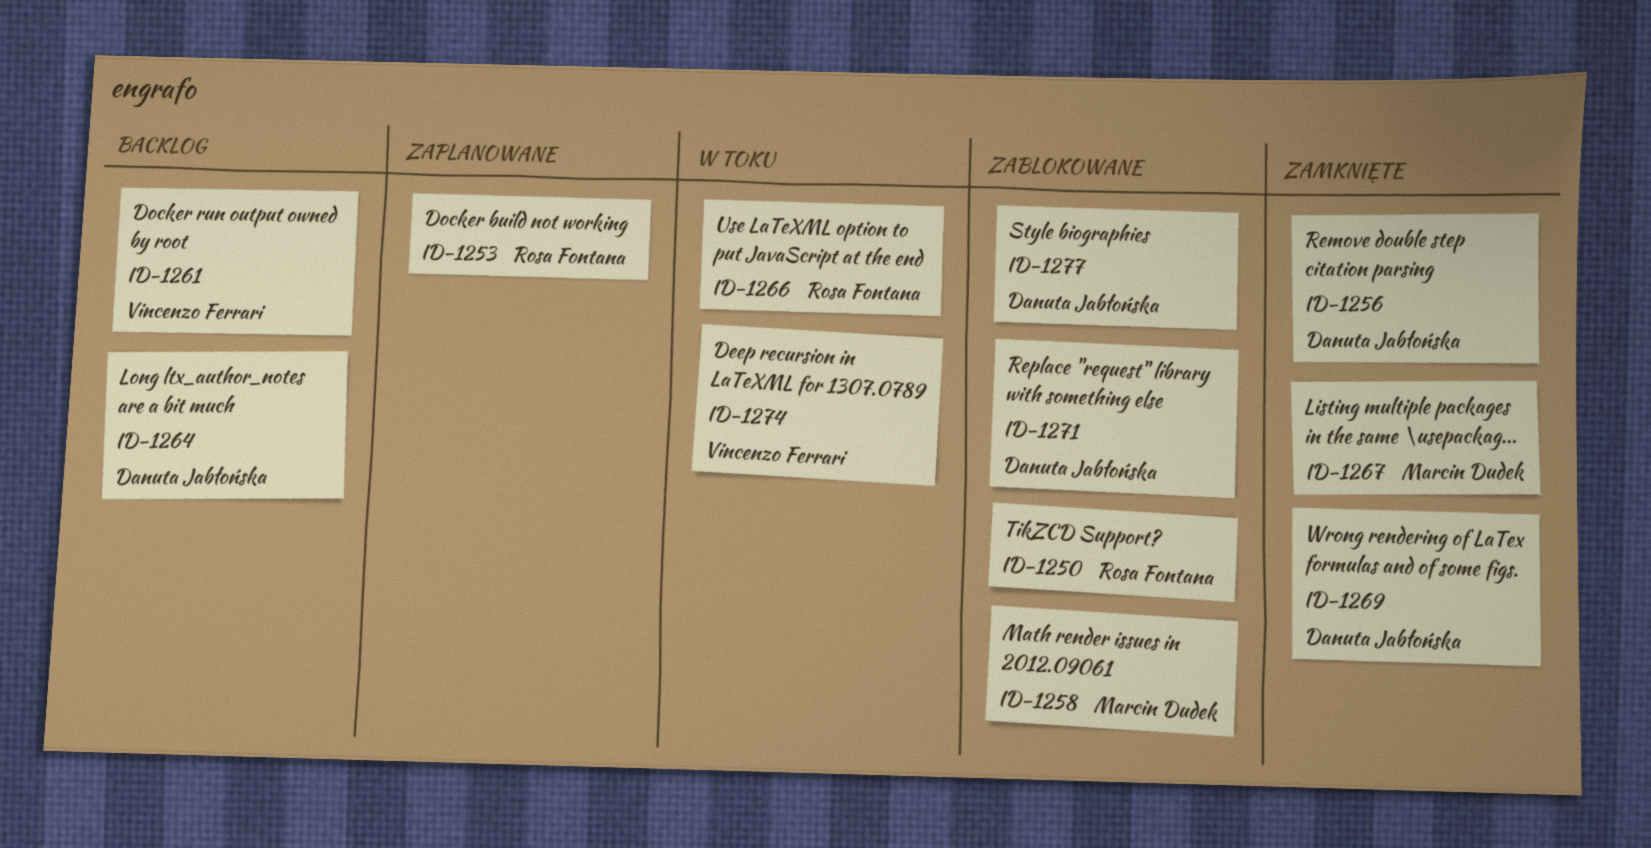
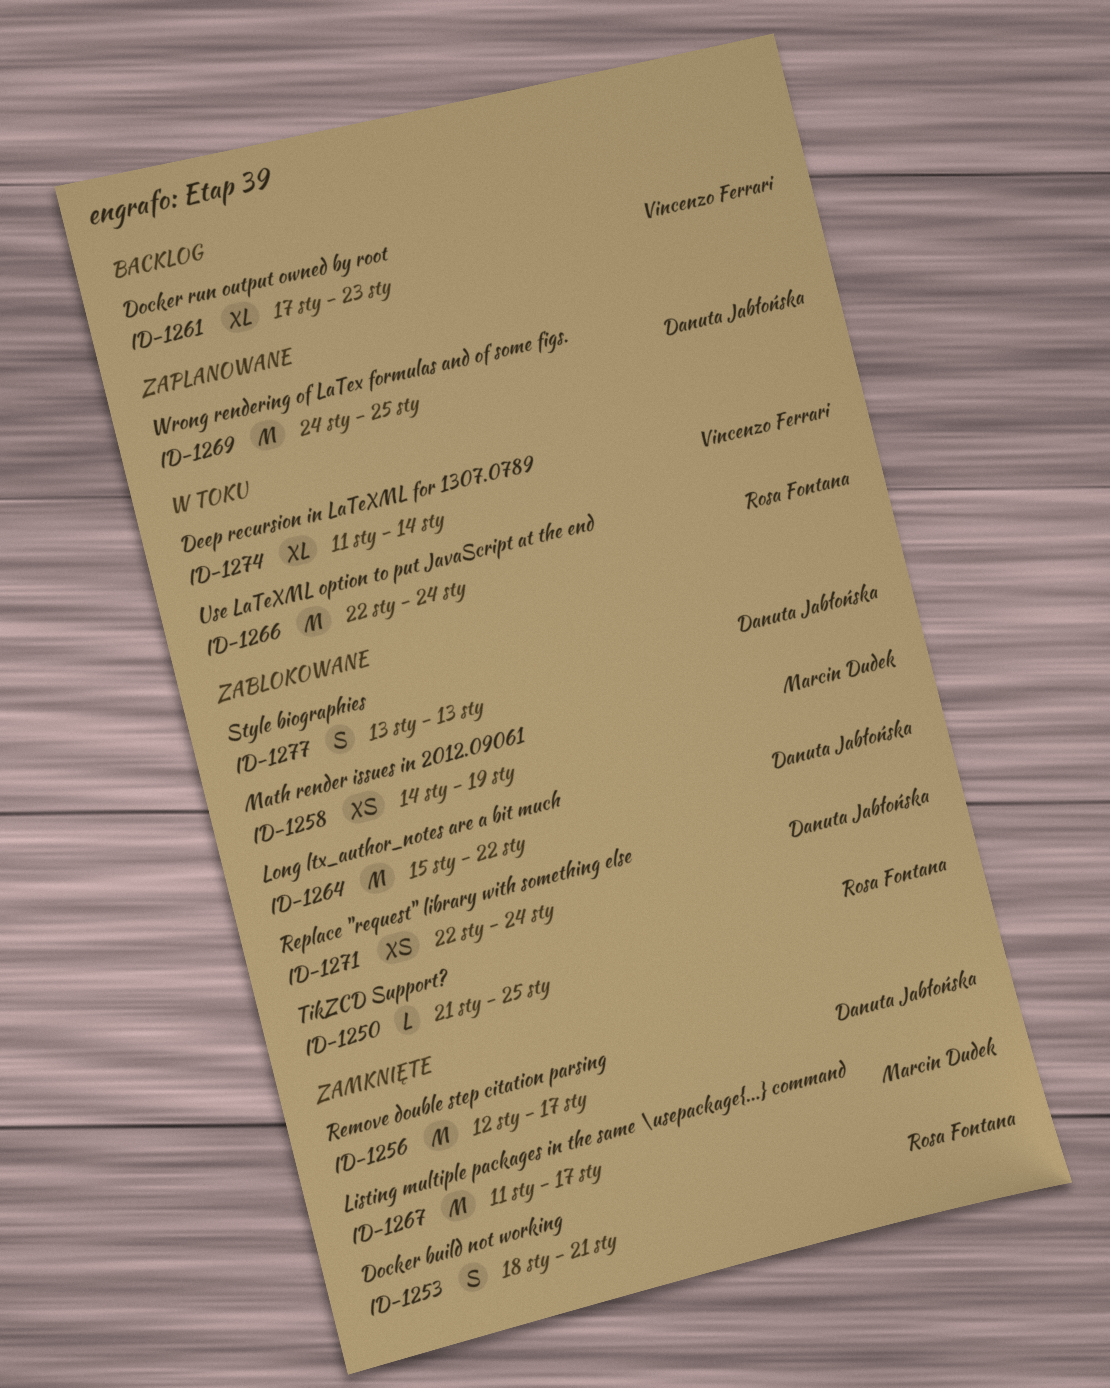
ID-1253, status: Zaplanowane -> Zamknięte
ID-1264, status: Backlog -> Zablokowane
ID-1269, status: Zamknięte -> Zaplanowane

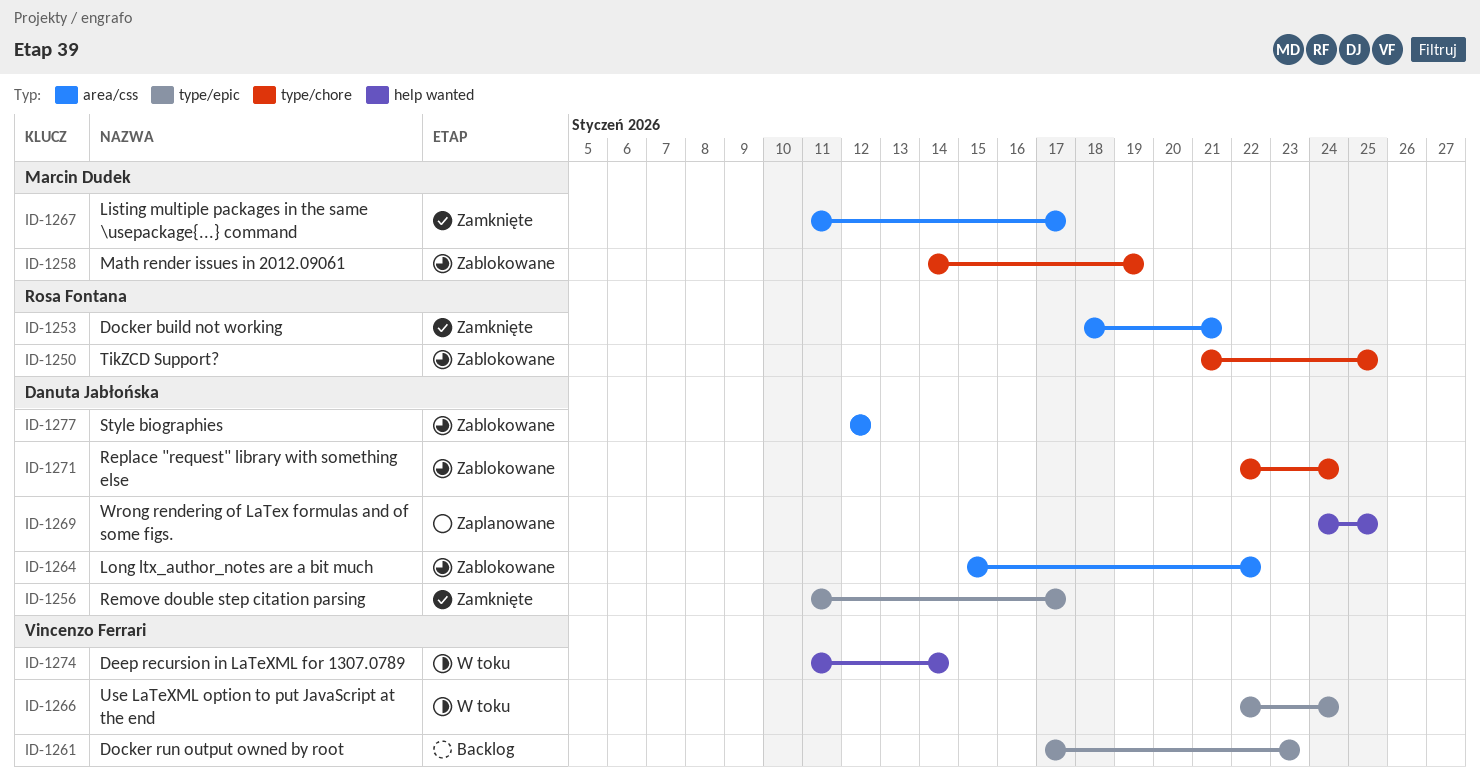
ID-1256, start: Jan 12 -> Jan 11
ID-1266, owner: Rosa Fontana -> Vincenzo Ferrari
ID-1277, start: Jan 13 -> Jan 12
ID-1277, due: Jan 13 -> Jan 12

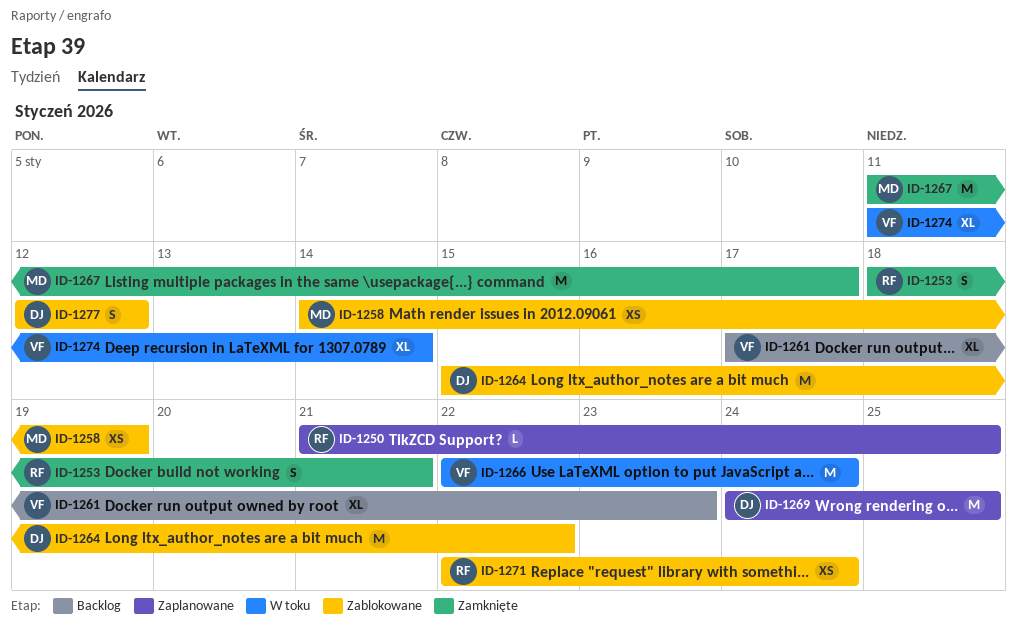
ID-1250, status: Zablokowane -> Zaplanowane
ID-1256: present -> none
ID-1271, owner: Danuta Jabłońska -> Rosa Fontana

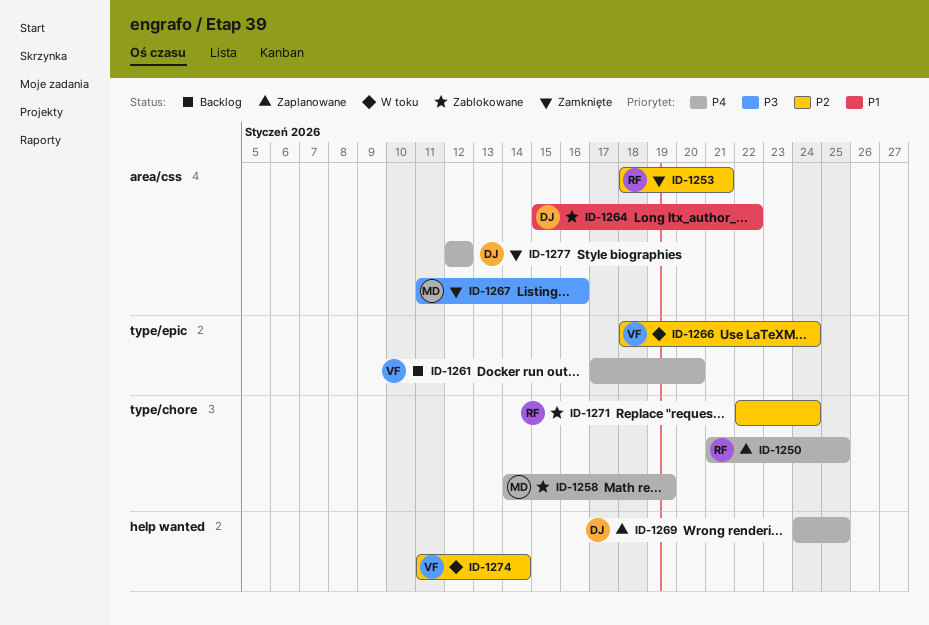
ID-1261, due: Jan 23 -> Jan 20
ID-1266, start: Jan 22 -> Jan 18
ID-1267, due: Jan 17 -> Jan 16
ID-1277, status: Zablokowane -> Zamknięte

